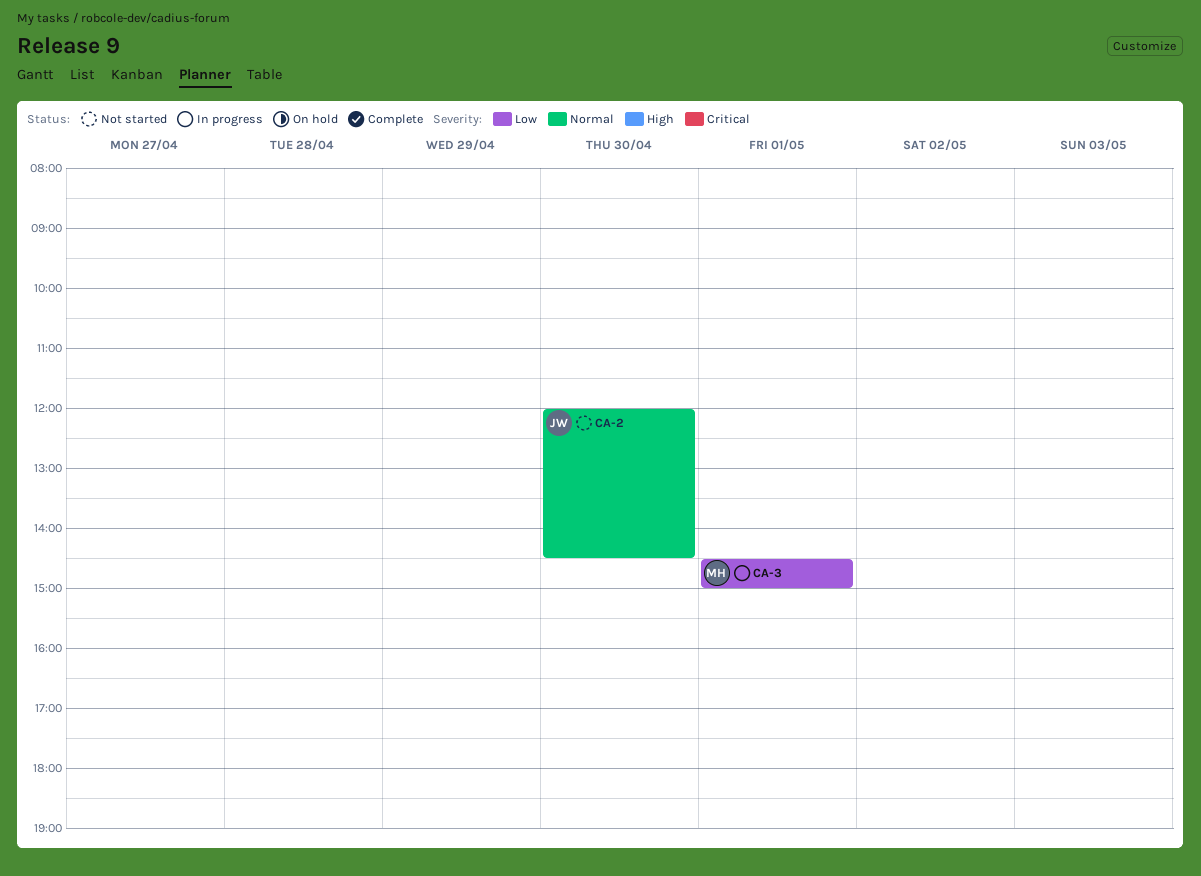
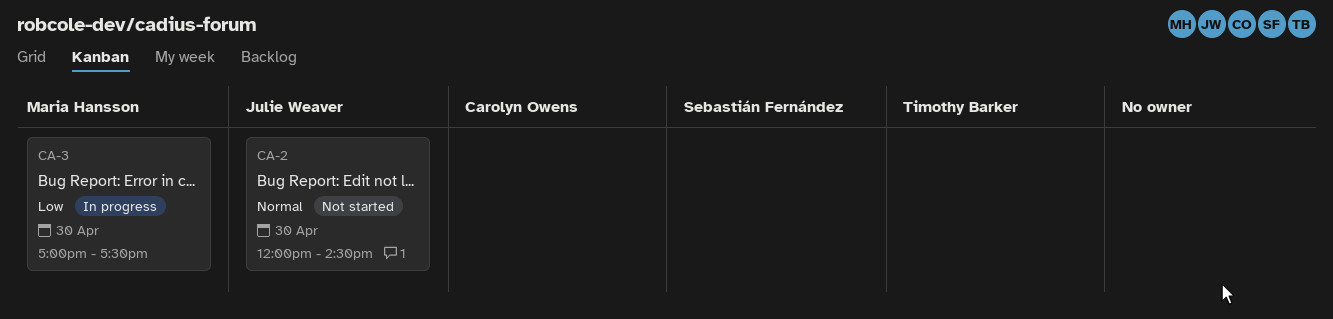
CA-3, day: May 1 -> Apr 30
CA-3, begins: 14:30 -> 17:00
CA-3, ends: 15:00 -> 17:30

